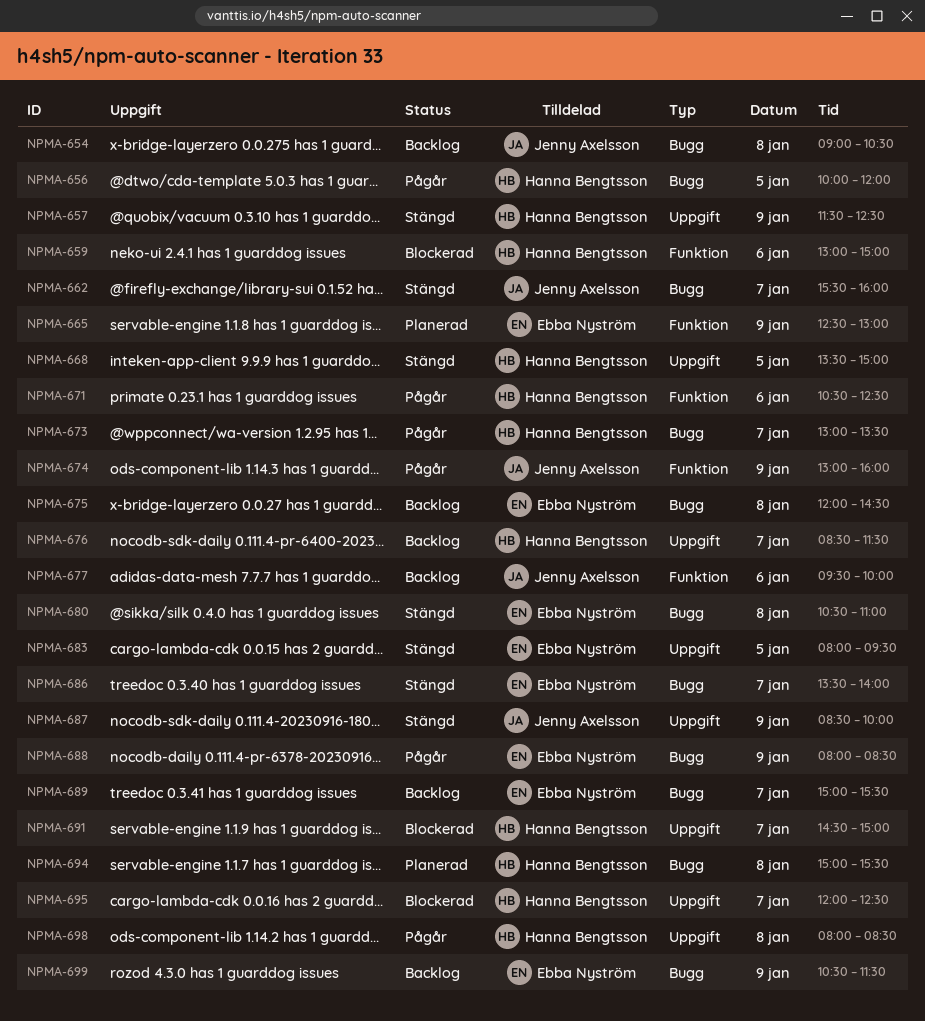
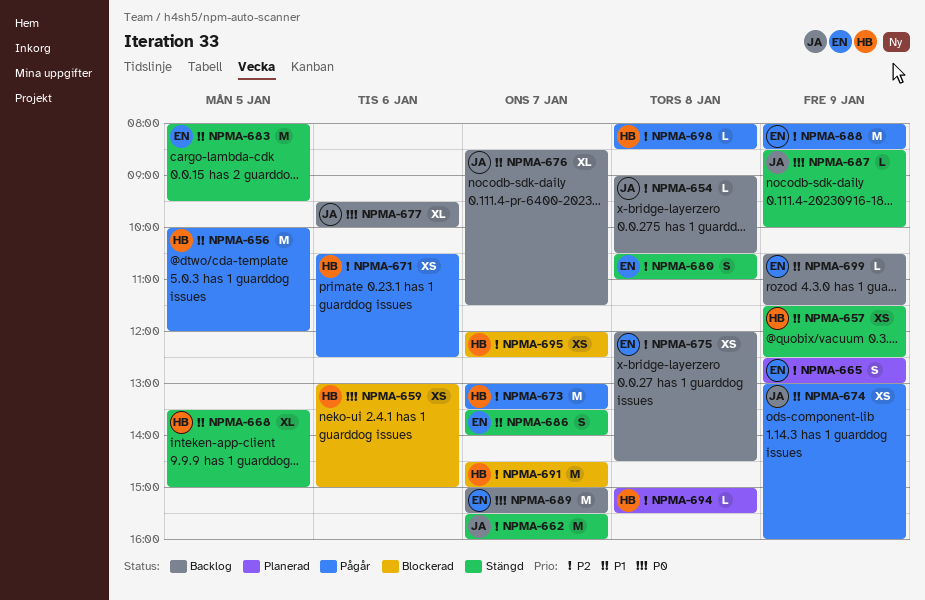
NPMA-676, owner: Hanna Bengtsson -> Jenny Axelsson

